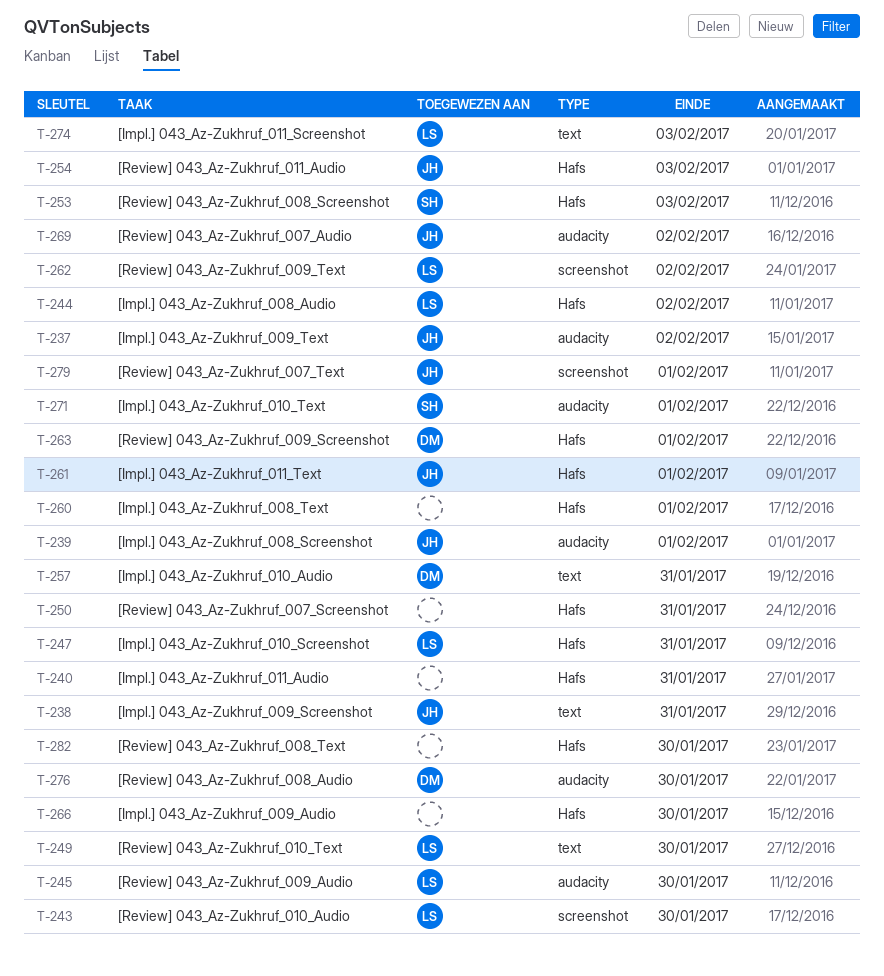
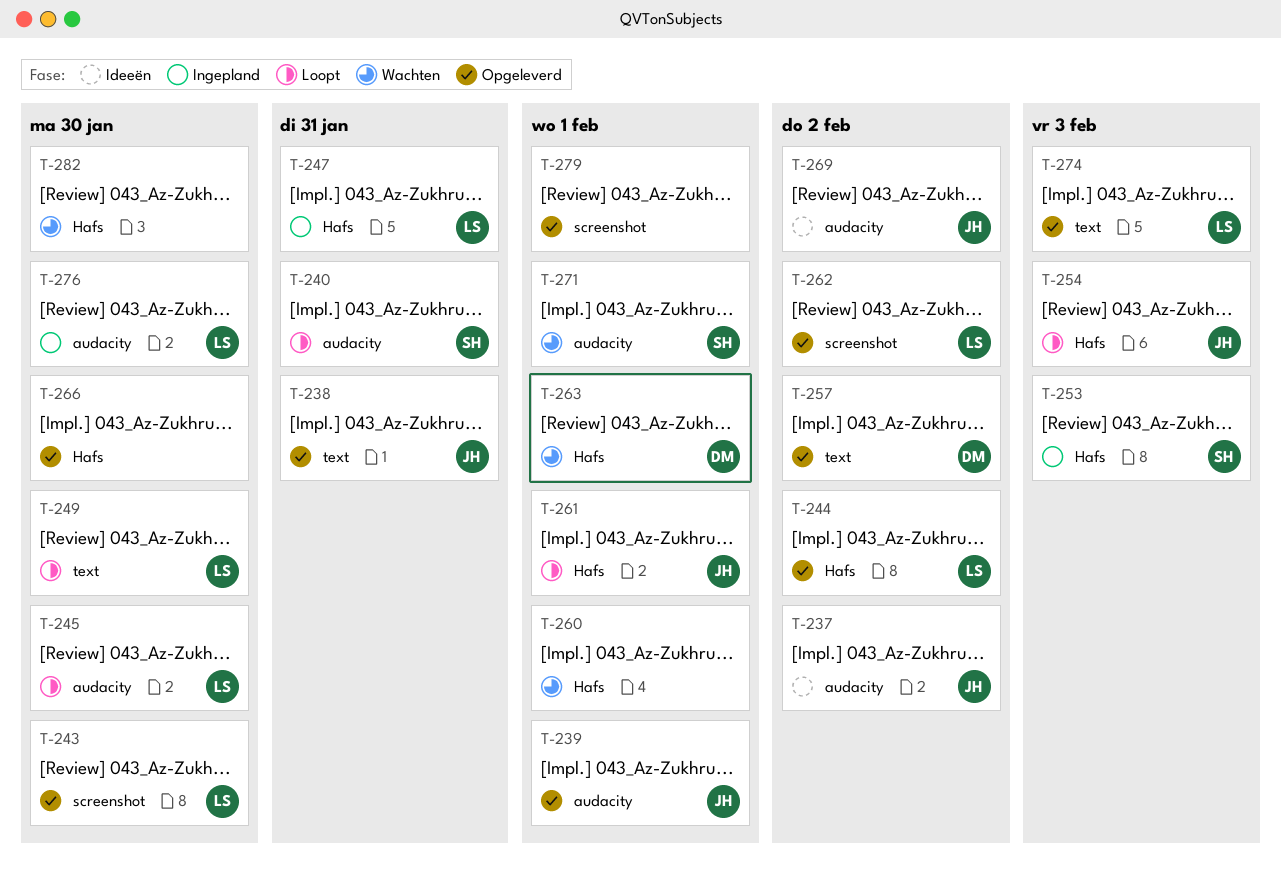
T-240, owner: none -> SH
T-240, label: Hafs -> audacity
T-250: present -> none
T-257, due: Jan 31 -> Feb 2
T-276, owner: DM -> LS
T-279, owner: JH -> none

